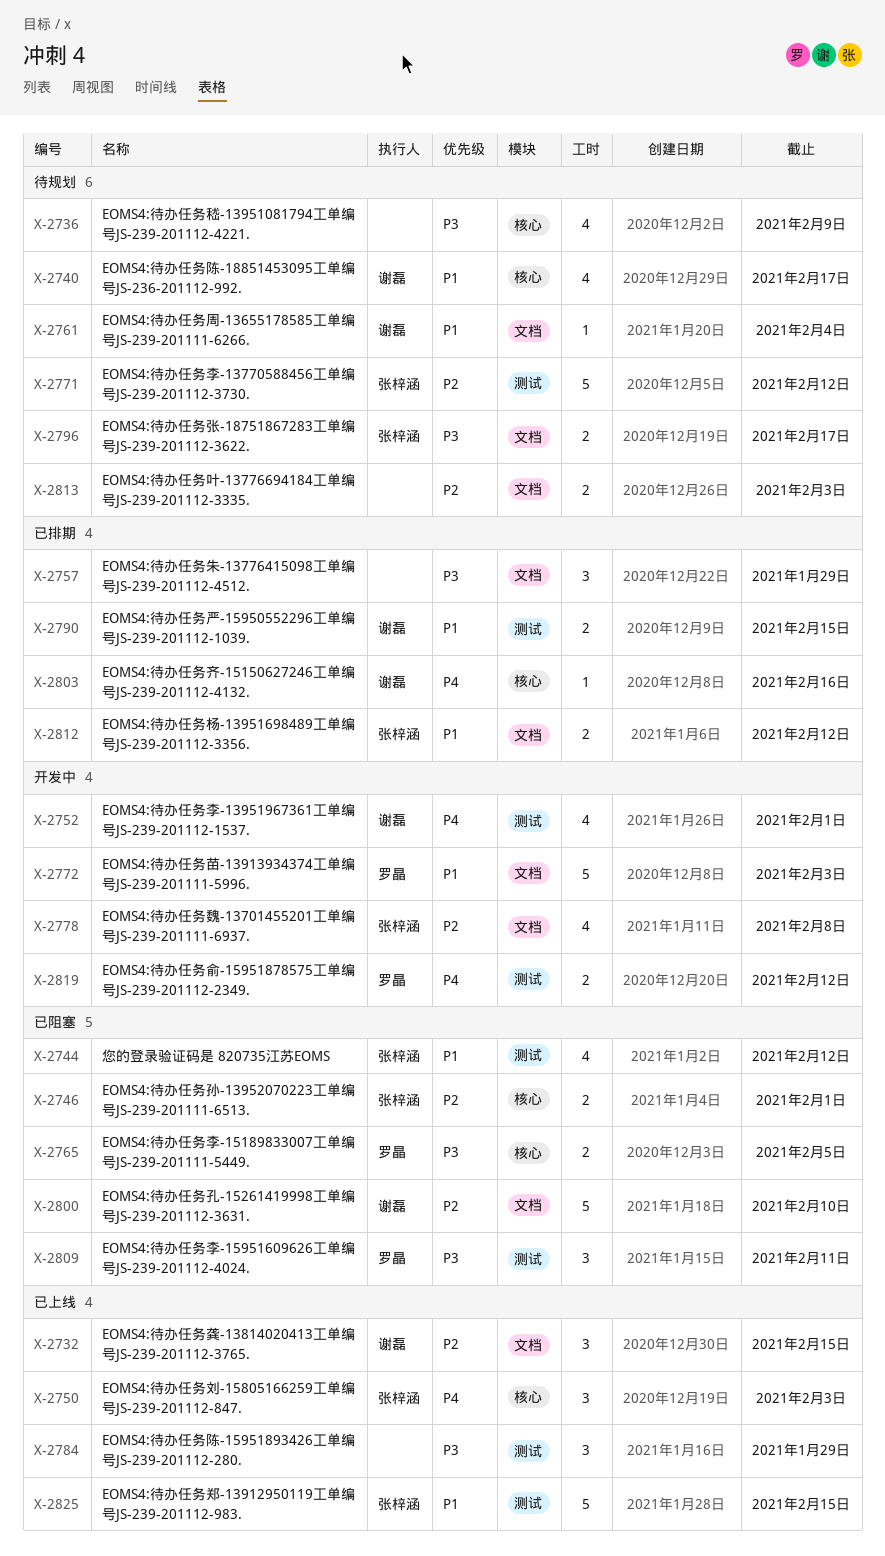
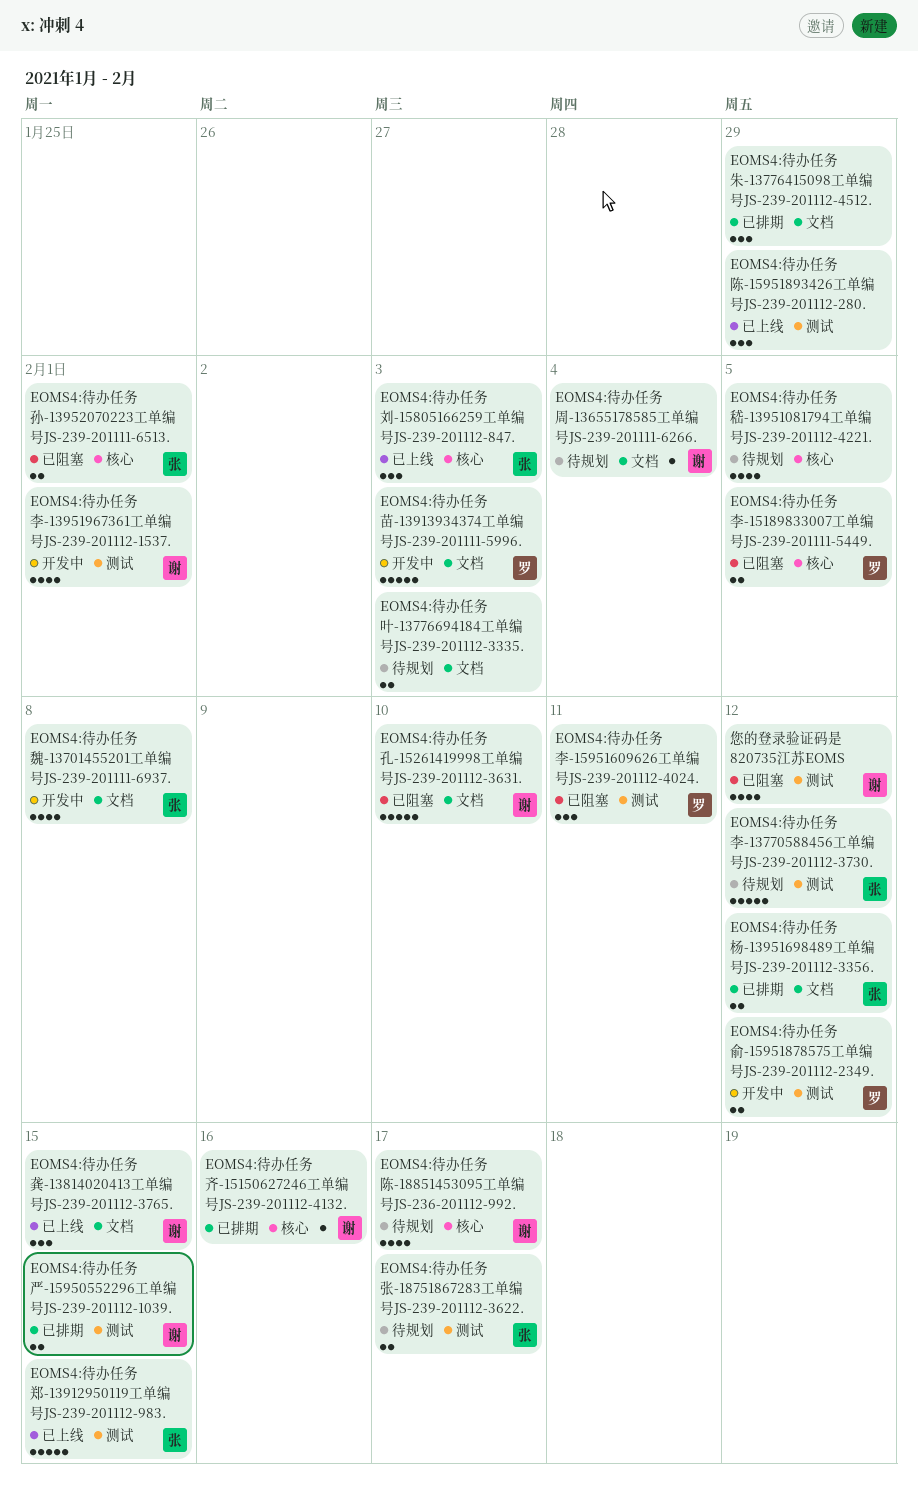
EOMS4:待办任务嵇-13951081794工单编号JS-239-201112-4221., due: Feb 9 -> Feb 5
EOMS4:待办任务张-18751867283工单编号JS-239-201112-3622., label: 文档 -> 测试
您的登录验证码是 820735江苏EOMS, owner: 张梓涵 -> 谢磊

